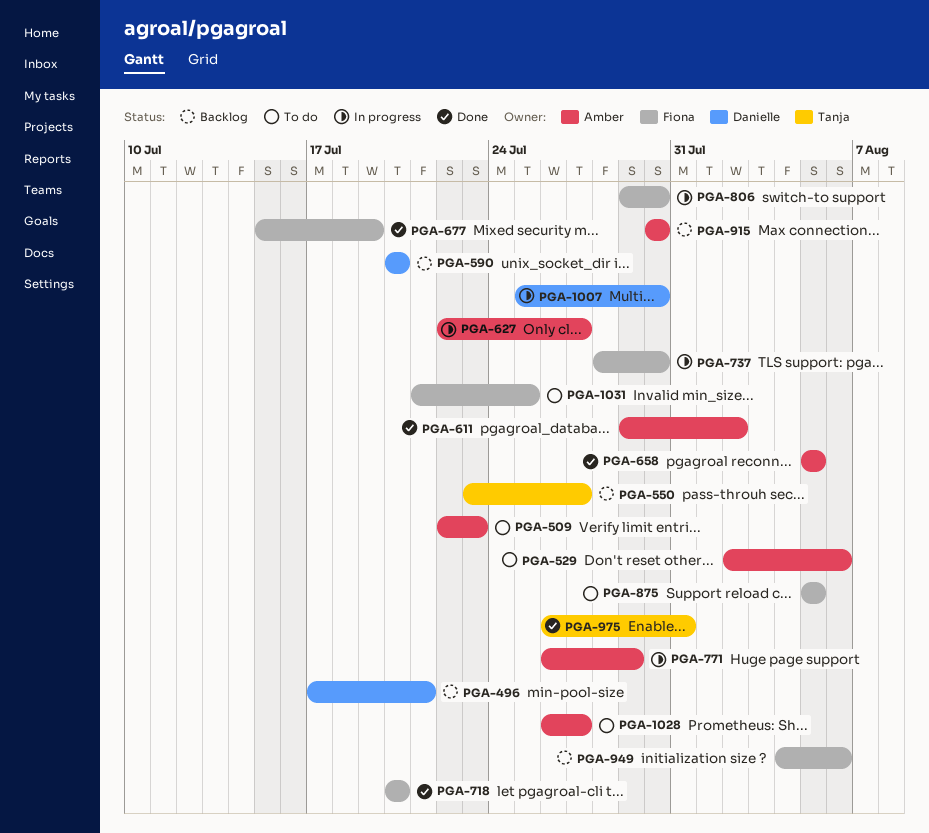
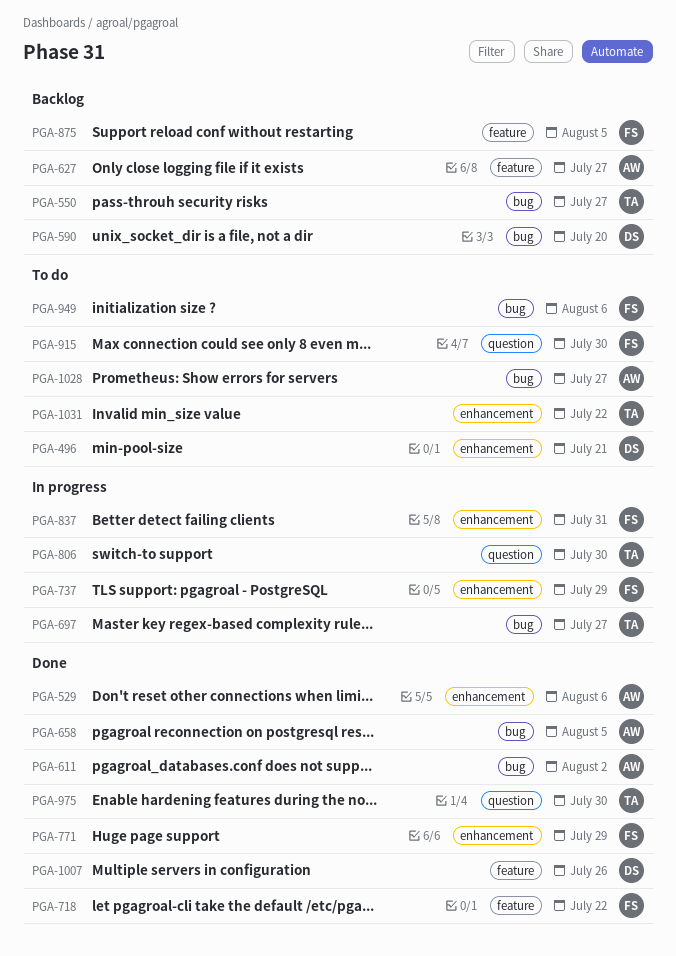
PGA-496, status: Backlog -> To do
PGA-509: present -> none
PGA-529, status: To do -> Done
PGA-627, status: In progress -> Backlog
PGA-677: present -> none
PGA-697: none -> present
PGA-718, due: Jul 20 -> Jul 22
PGA-737, due: Jul 30 -> Jul 29
PGA-771, status: In progress -> Done
PGA-771, owner: Amber -> Fiona
PGA-806, owner: Fiona -> Tanja
PGA-837: none -> present
PGA-875, status: To do -> Backlog
PGA-915, status: Backlog -> To do
PGA-915, owner: Amber -> Fiona
PGA-949, status: Backlog -> To do
PGA-975, due: Jul 31 -> Jul 30
PGA-1007, status: In progress -> Done
PGA-1007, due: Jul 30 -> Jul 26
PGA-1031, owner: Fiona -> Tanja
PGA-1031, due: Jul 25 -> Jul 22

